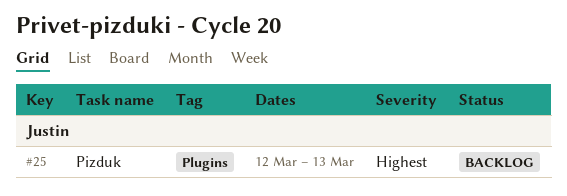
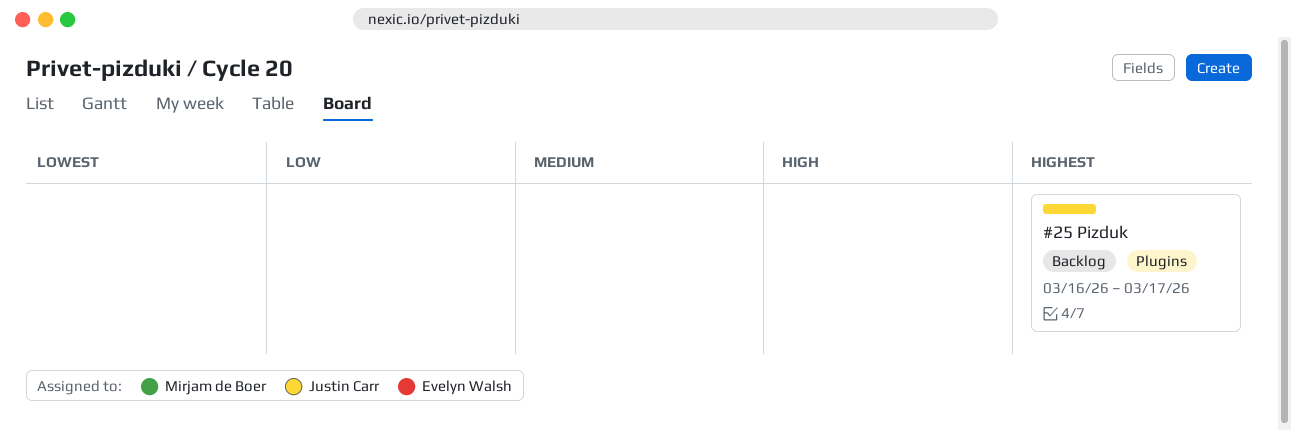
#25, start: Mar 12 -> Mar 16
#25, due: Mar 13 -> Mar 17

